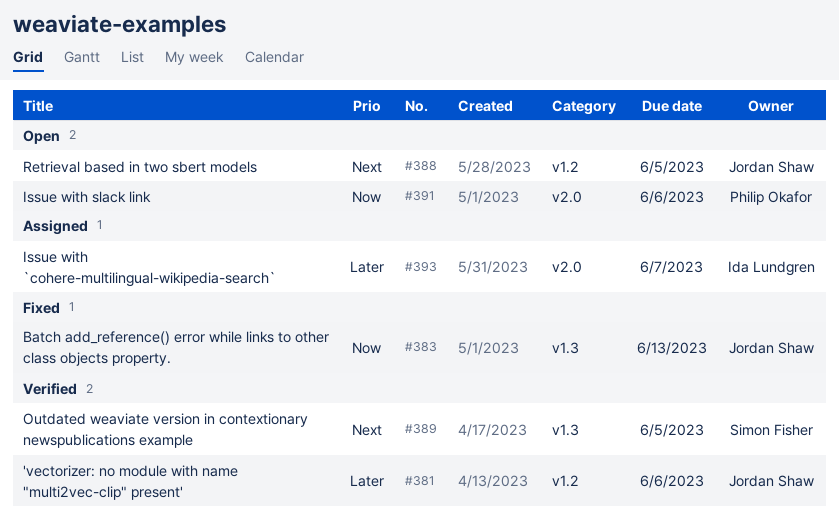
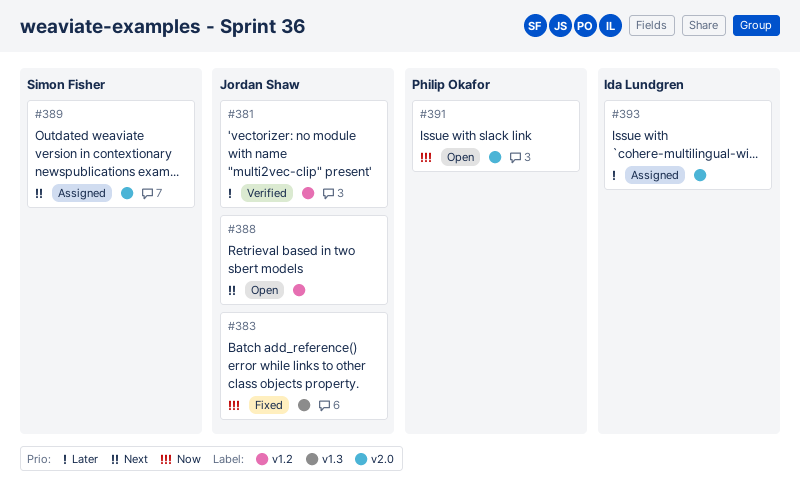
#389, status: Verified -> Assigned
#389, label: v1.3 -> v2.0

